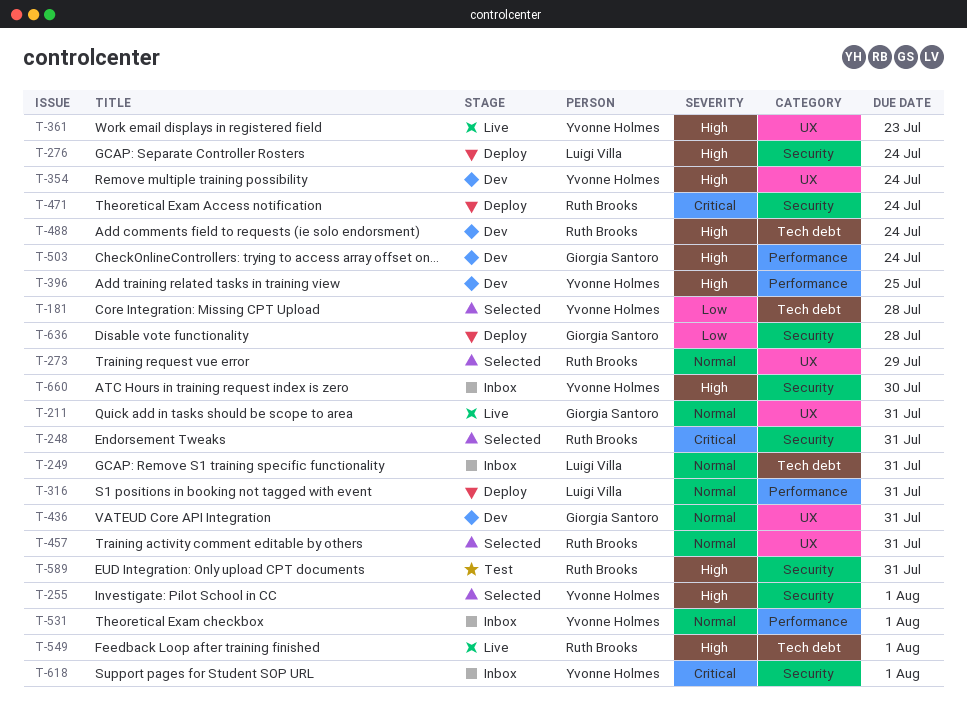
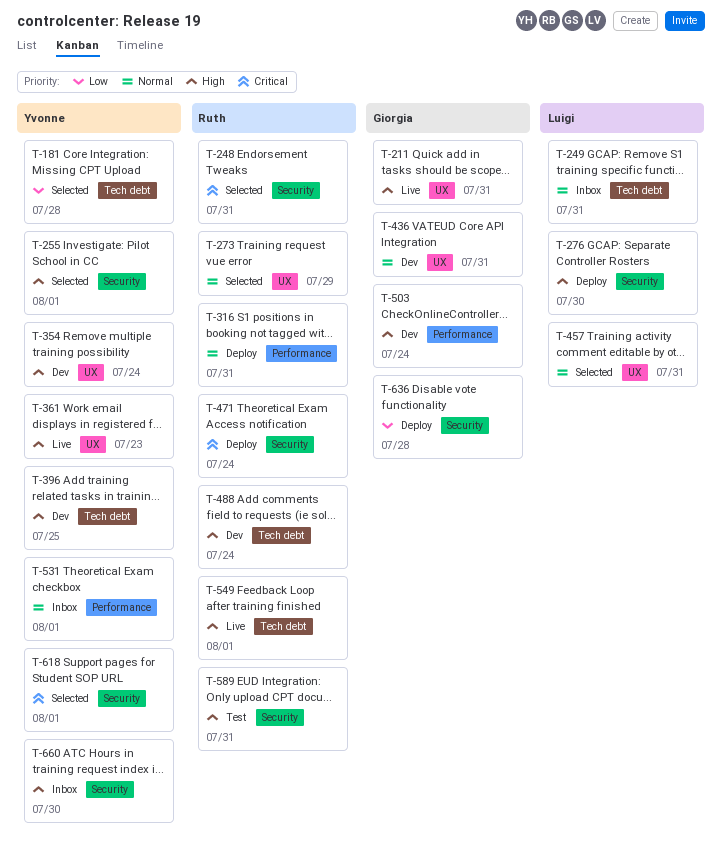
T-211, priority: Normal -> High
T-276, due: Jul 24 -> Jul 30
T-316, owner: Luigi Villa -> Ruth Brooks
T-396, label: Performance -> Tech debt
T-457, owner: Ruth Brooks -> Luigi Villa
T-618, status: Inbox -> Selected

